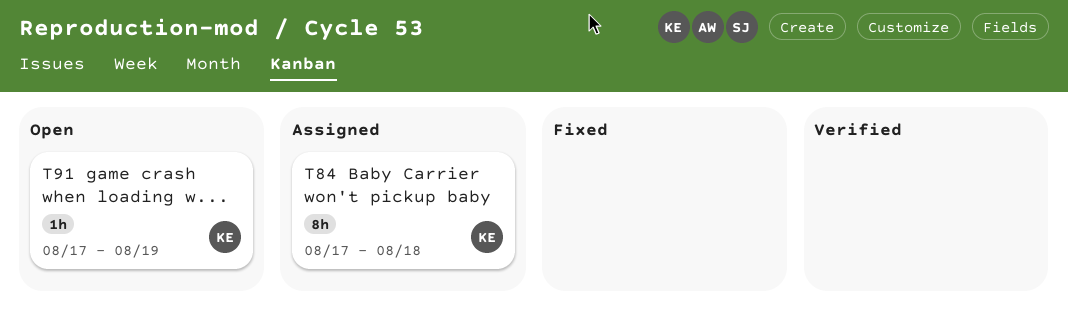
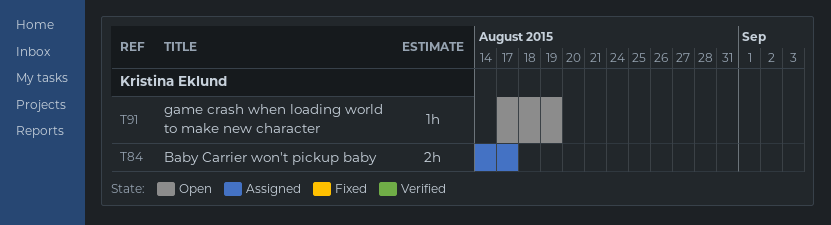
T84, estimate: 8h -> 2h
T84, start: Aug 17 -> Aug 14
T84, due: Aug 18 -> Aug 17

